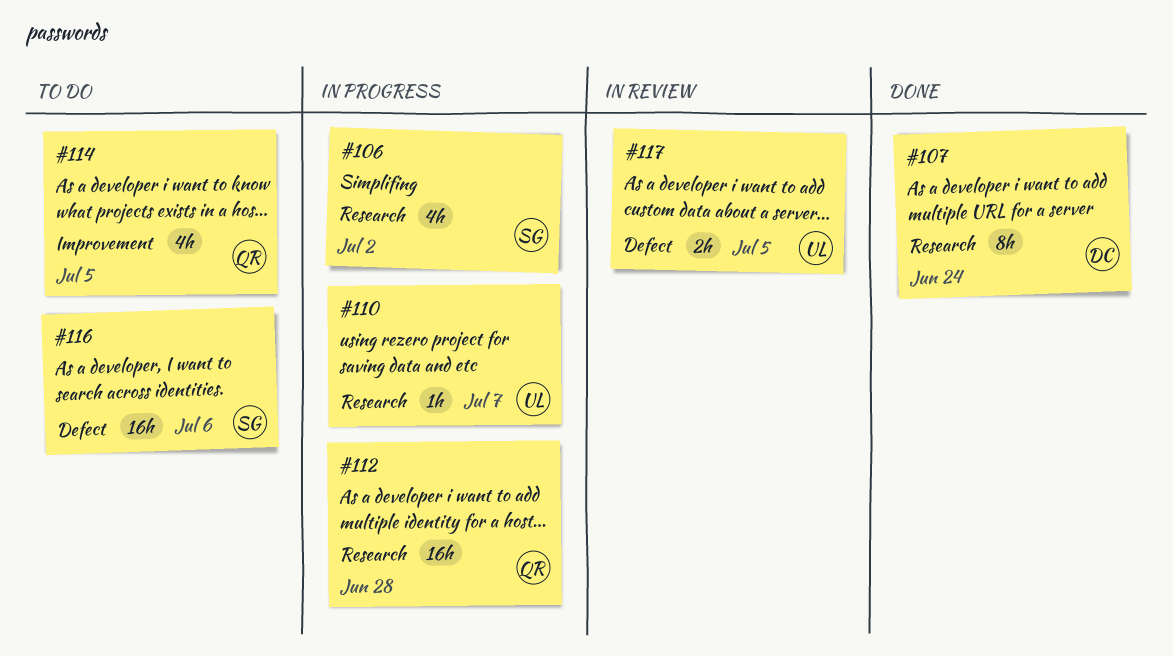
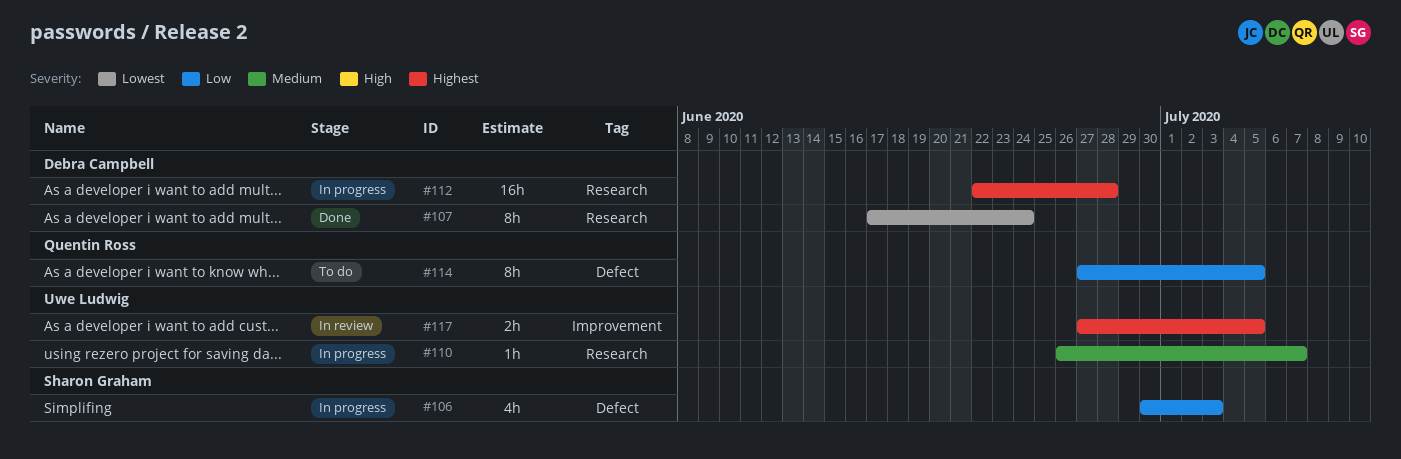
#106, label: Research -> Defect
#106, due: Jul 2 -> Jul 3
#112, owner: Quentin Ross -> Debra Campbell
#114, label: Improvement -> Defect
#114, estimate: 4h -> 8h
#116: present -> none
#117, label: Defect -> Improvement

